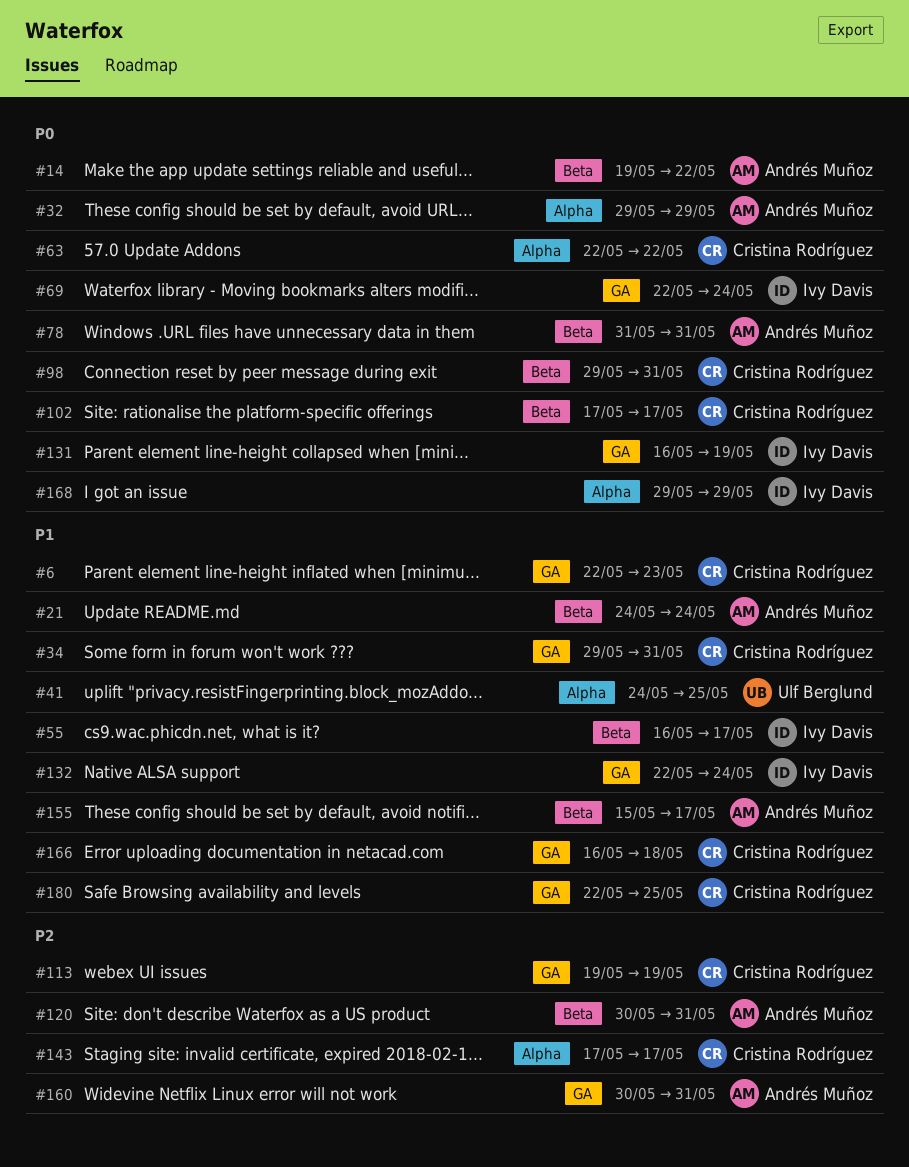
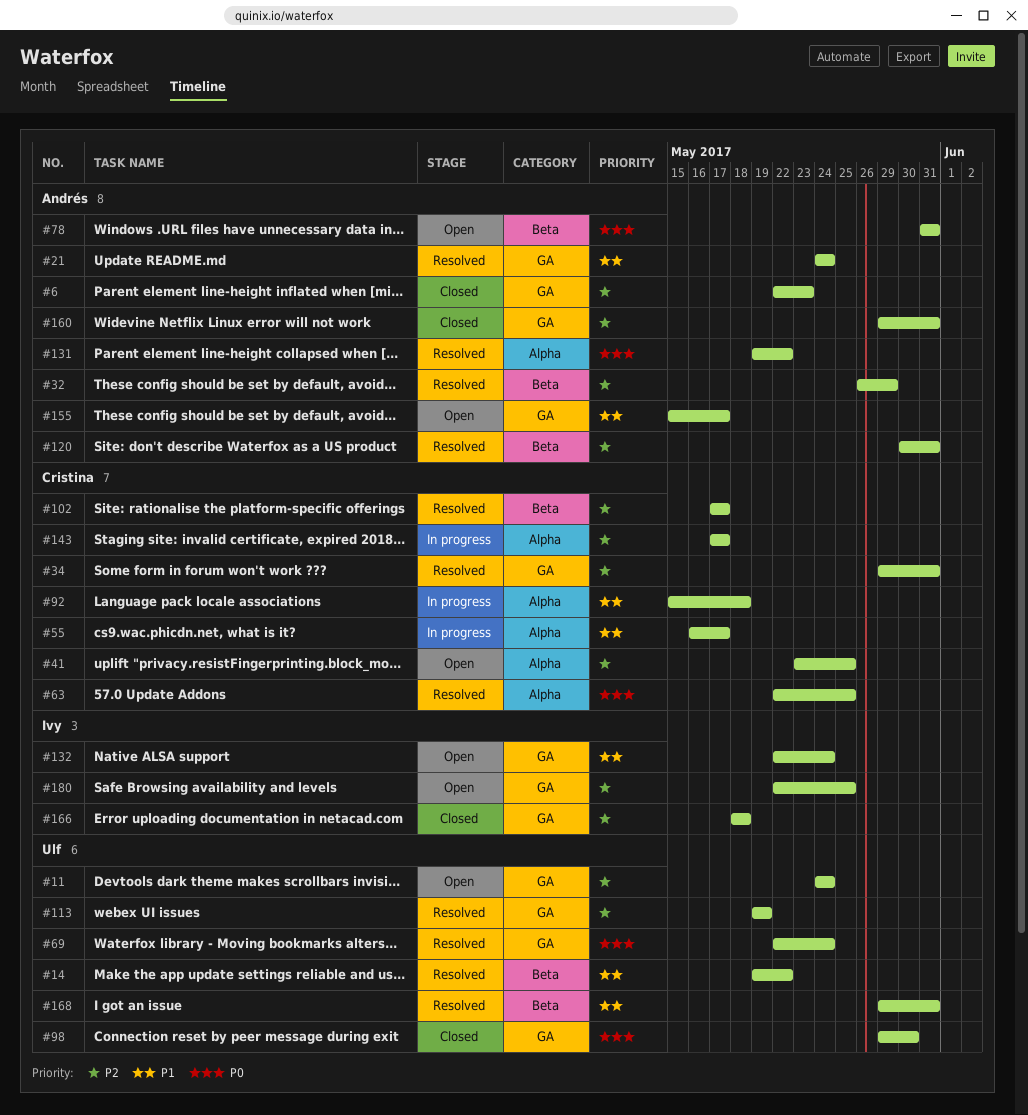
#6, owner: Cristina Rodríguez -> Andrés Muñoz
#6, priority: P1 -> P2
#11: none -> present
#14, owner: Andrés Muñoz -> Ulf Berglund
#14, priority: P0 -> P1
#21, label: Beta -> GA
#32, priority: P0 -> P2
#32, label: Alpha -> Beta
#32, start: May 29 -> May 26
#34, priority: P1 -> P2
#41, owner: Ulf Berglund -> Cristina Rodríguez
#41, priority: P1 -> P2
#41, start: May 24 -> May 23
#55, owner: Ivy Davis -> Cristina Rodríguez
#55, label: Beta -> Alpha
#63, due: May 22 -> May 25
#69, owner: Ivy Davis -> Ulf Berglund
#92: none -> present
#98, owner: Cristina Rodríguez -> Ulf Berglund
#98, label: Beta -> GA
#98, due: May 31 -> May 30
#102, priority: P0 -> P2
#113, owner: Cristina Rodríguez -> Ulf Berglund
#131, owner: Ivy Davis -> Andrés Muñoz
#131, label: GA -> Alpha
#131, start: May 16 -> May 19
#131, due: May 19 -> May 22
#155, label: Beta -> GA
#160, start: May 30 -> May 29
#166, owner: Cristina Rodríguez -> Ivy Davis
#166, priority: P1 -> P2
#166, start: May 16 -> May 18
#168, owner: Ivy Davis -> Ulf Berglund
#168, priority: P0 -> P1
#168, label: Alpha -> Beta
#168, due: May 29 -> May 31
#180, owner: Cristina Rodríguez -> Ivy Davis
#180, priority: P1 -> P2

